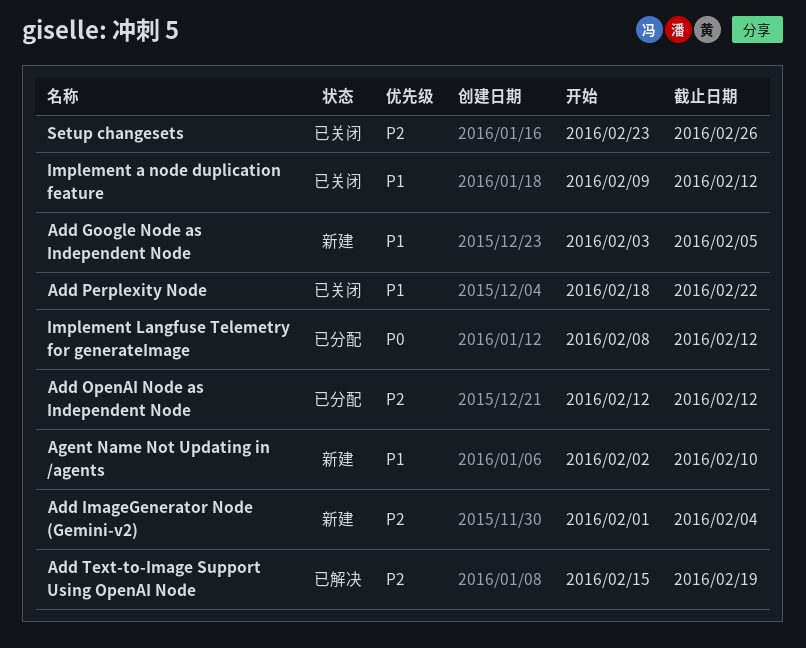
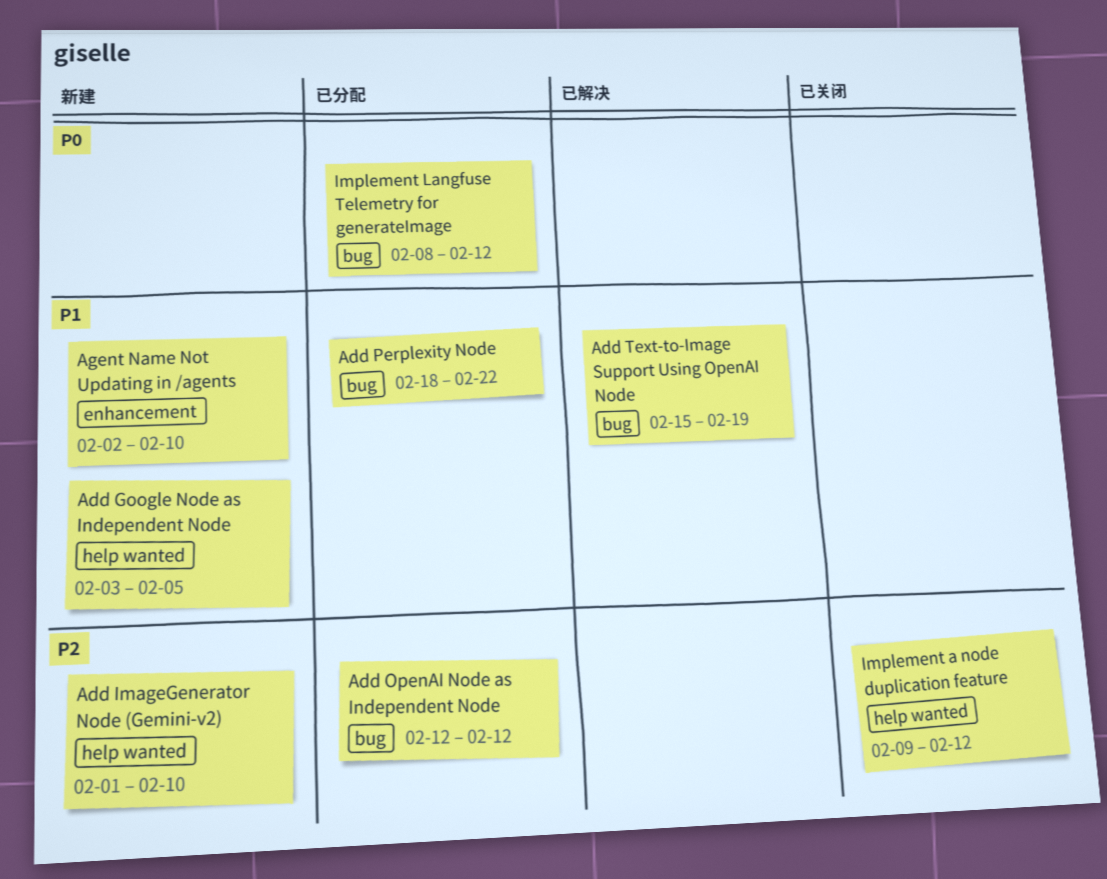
Add ImageGenerator Node (Gemini-v2), due: Feb 4 -> Feb 10
Add Perplexity Node, status: 已关闭 -> 已分配
Add Text-to-Image Support Using OpenAI Node, priority: P2 -> P1
Implement a node duplication feature, priority: P1 -> P2
Setup changesets: present -> none

